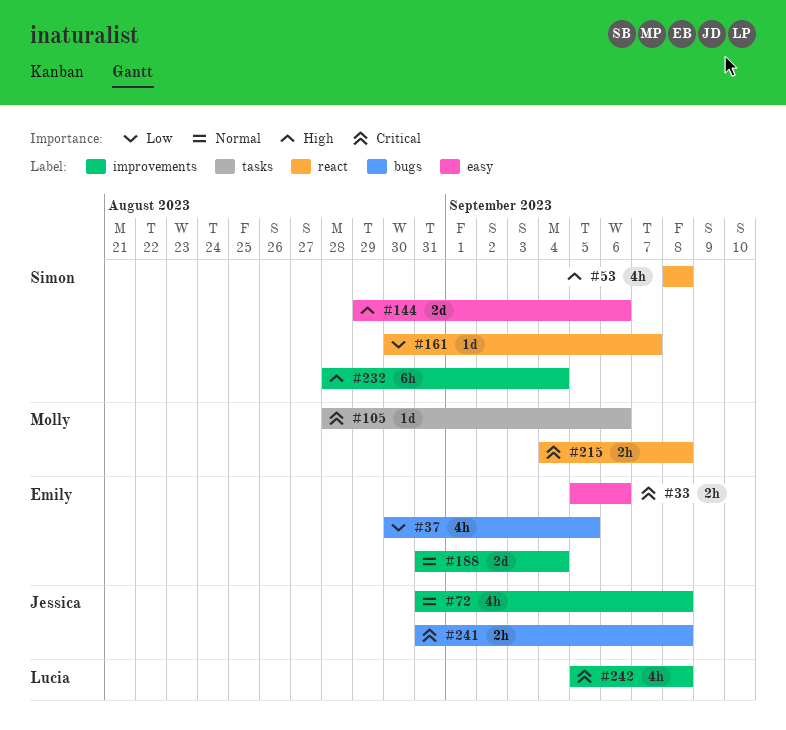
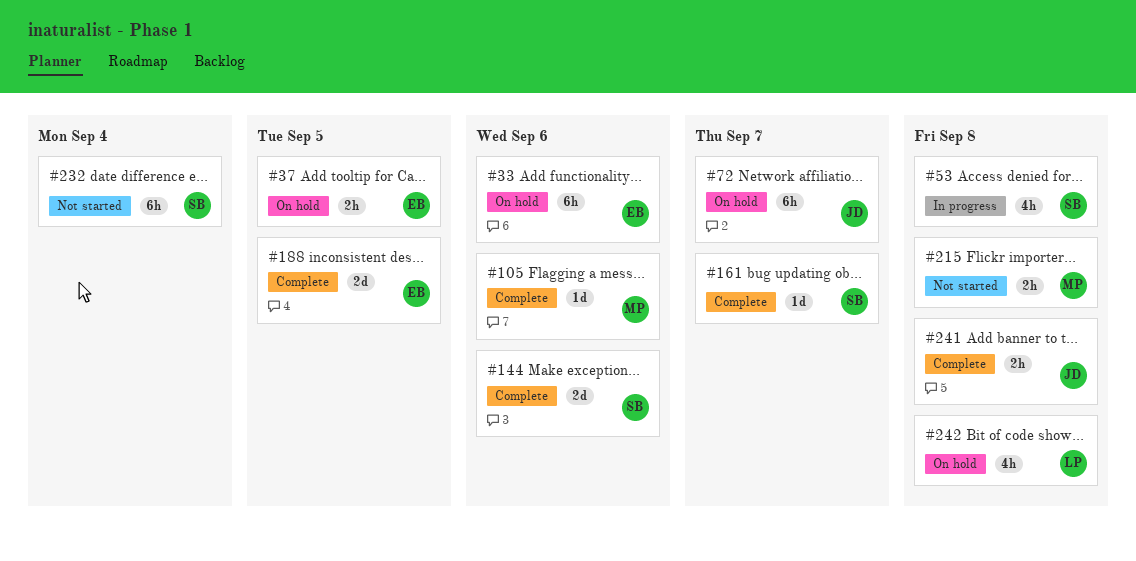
#33, estimate: 2h -> 6h
#37, estimate: 4h -> 2h
#72, estimate: 4h -> 6h
#72, due: Sep 8 -> Sep 7
#188, due: Sep 4 -> Sep 5

